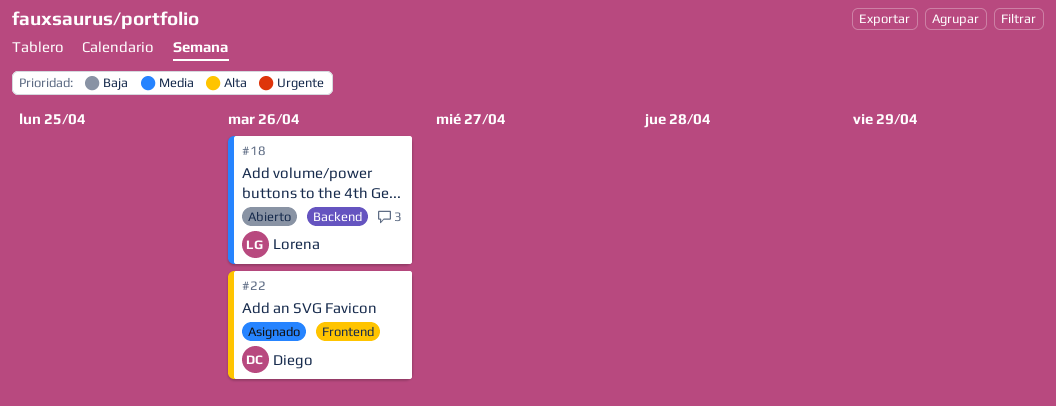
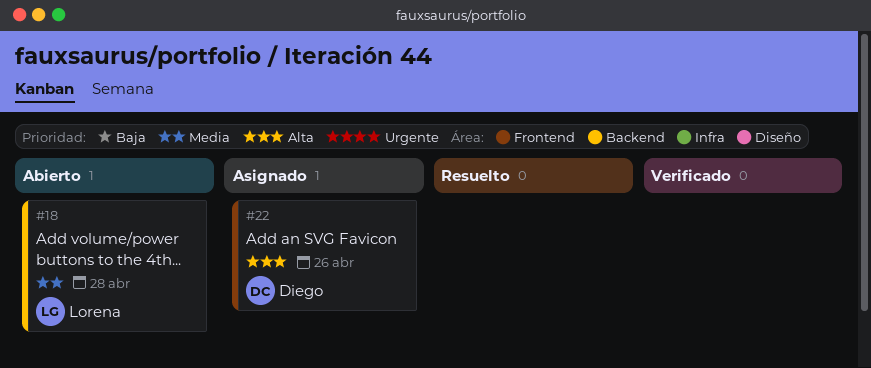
#18, due: Apr 26 -> Apr 28

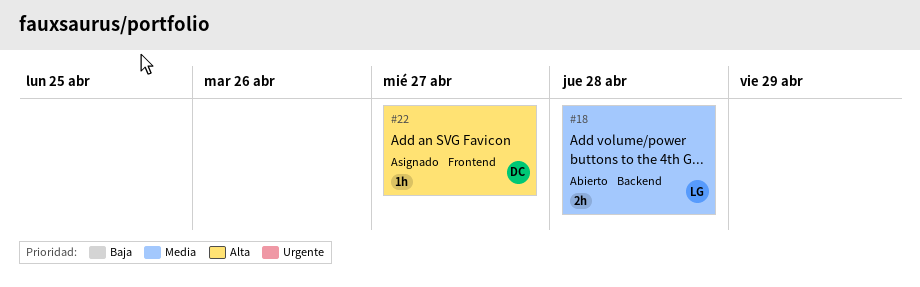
#22, due: Apr 26 -> Apr 27

